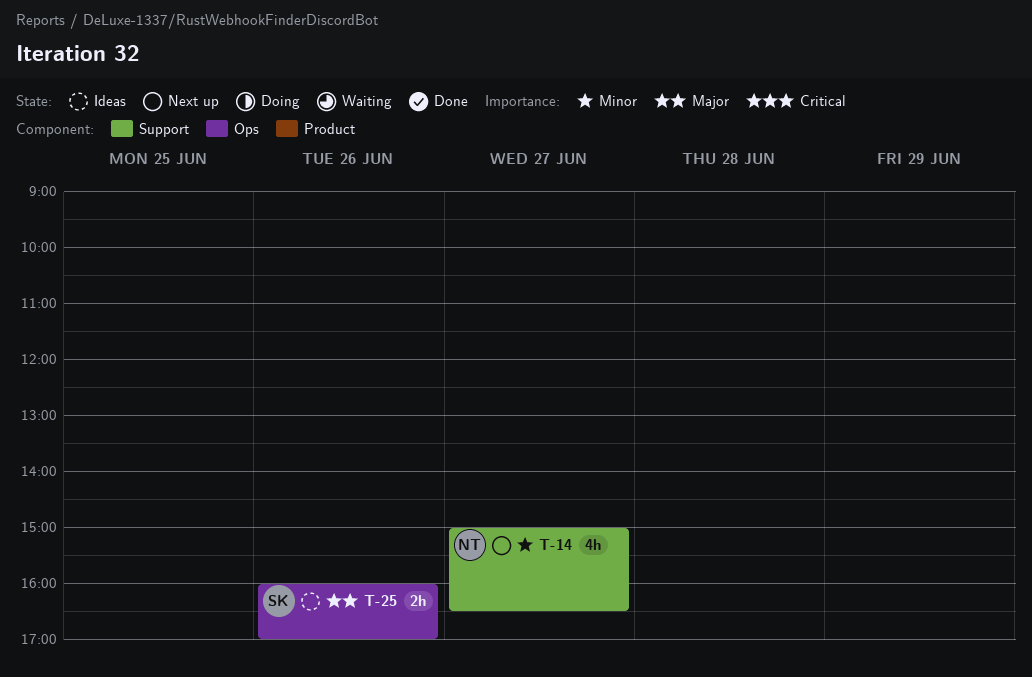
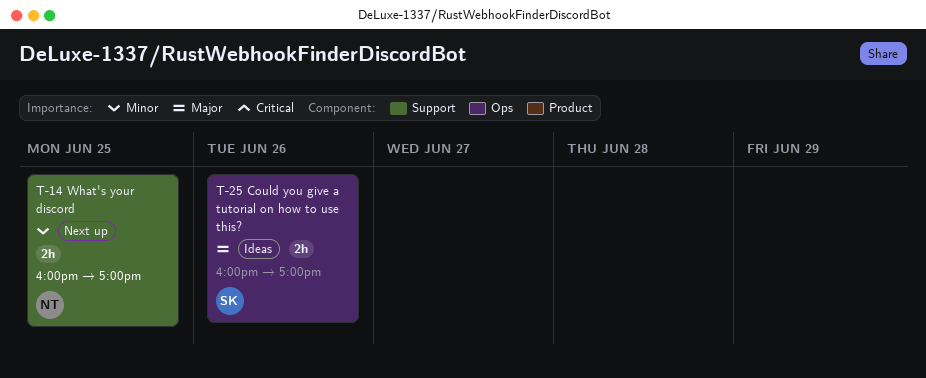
T-14, estimate: 4h -> 2h
T-14, day: Jun 27 -> Jun 25
T-14, begins: 15:00 -> 16:00
T-14, ends: 16:30 -> 17:00

